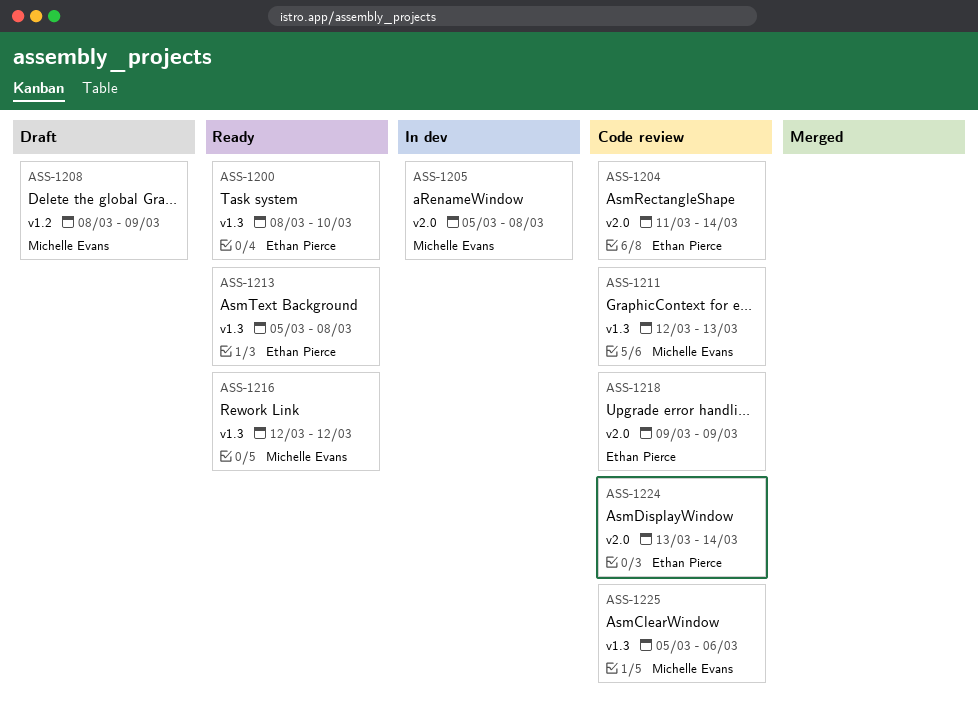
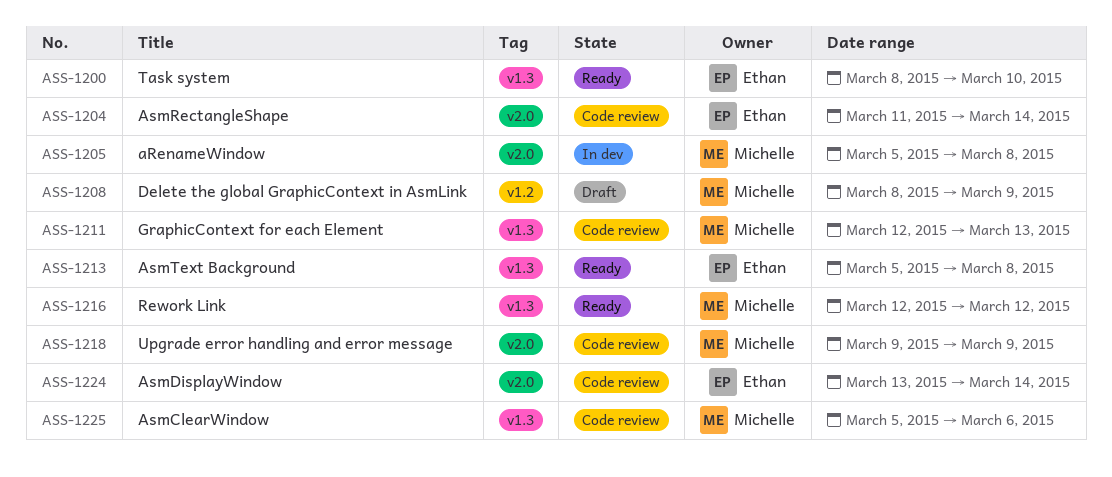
ASS-1218, owner: Ethan Pierce -> Michelle Evans

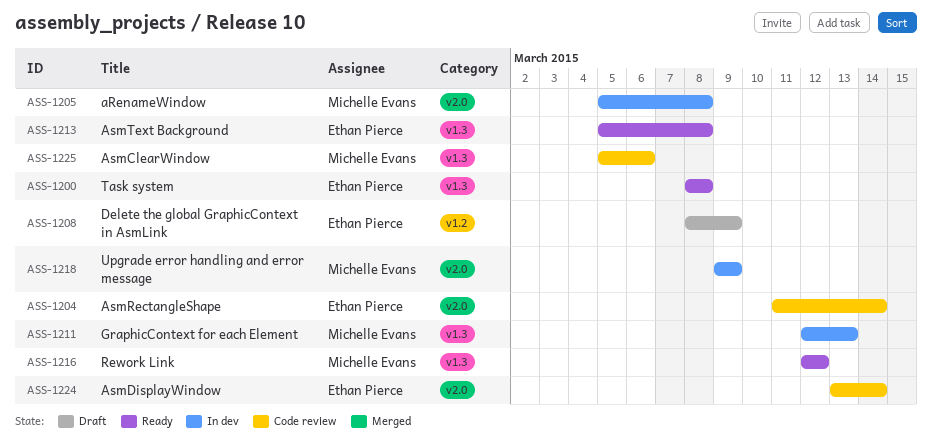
ASS-1200, due: Mar 10 -> Mar 8
ASS-1208, owner: Michelle Evans -> Ethan Pierce
ASS-1211, status: Code review -> In dev
ASS-1218, status: Code review -> In dev

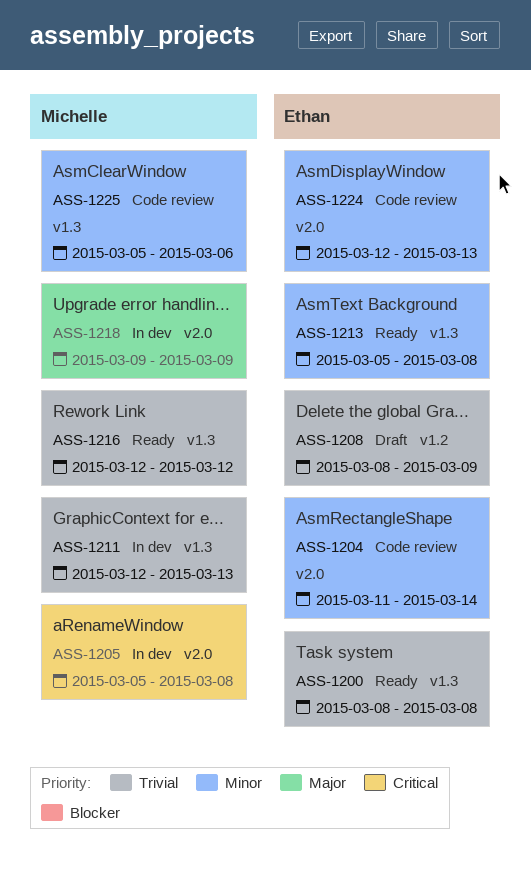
ASS-1224, start: Mar 13 -> Mar 12
ASS-1224, due: Mar 14 -> Mar 13

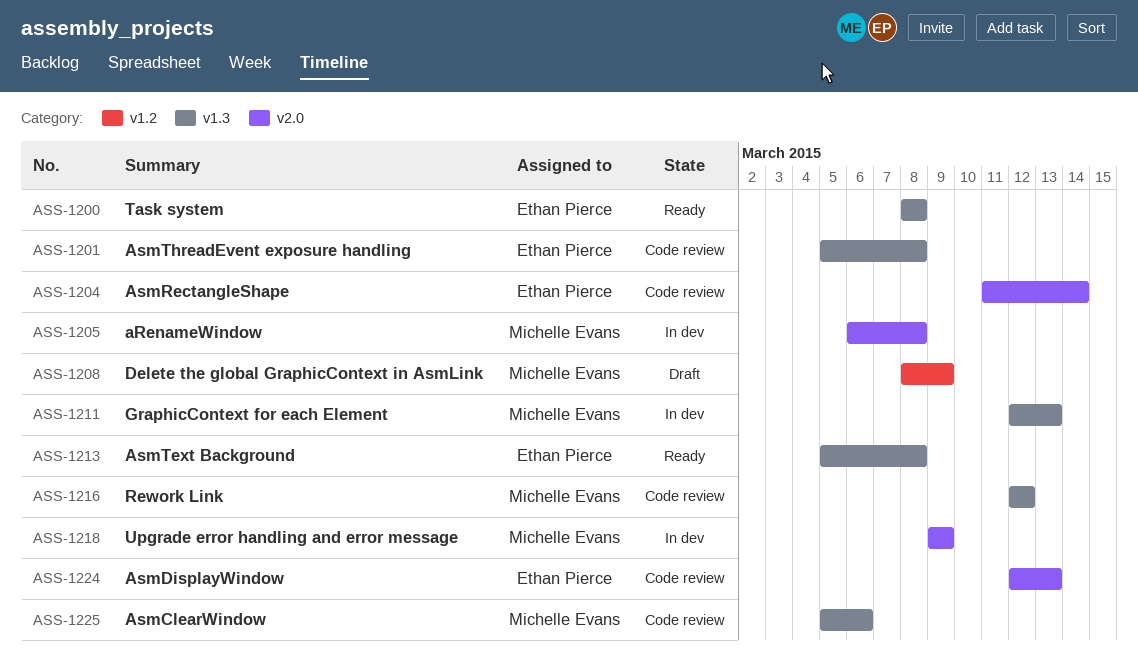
ASS-1201: none -> present
ASS-1205, start: Mar 5 -> Mar 6
ASS-1208, owner: Ethan Pierce -> Michelle Evans
ASS-1216, status: Ready -> Code review

